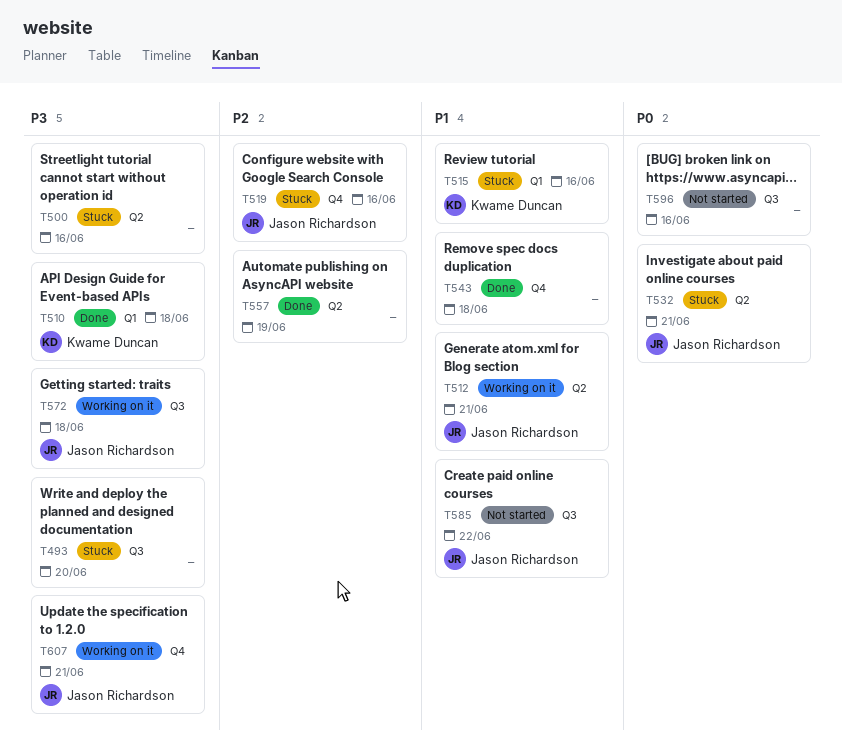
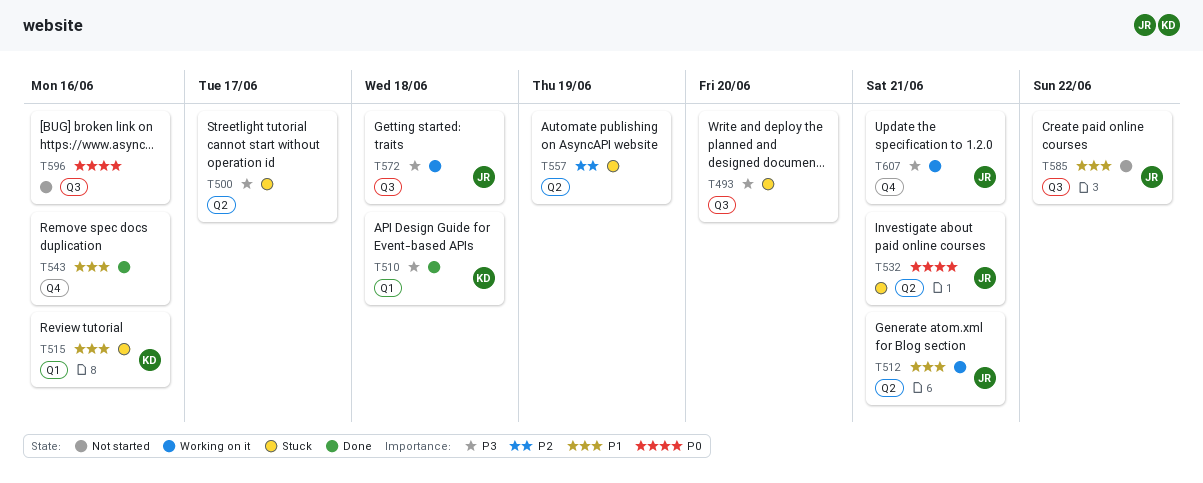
T500, due: Jun 16 -> Jun 17
T519: present -> none
T543, due: Jun 18 -> Jun 16
T557, status: Done -> Stuck

